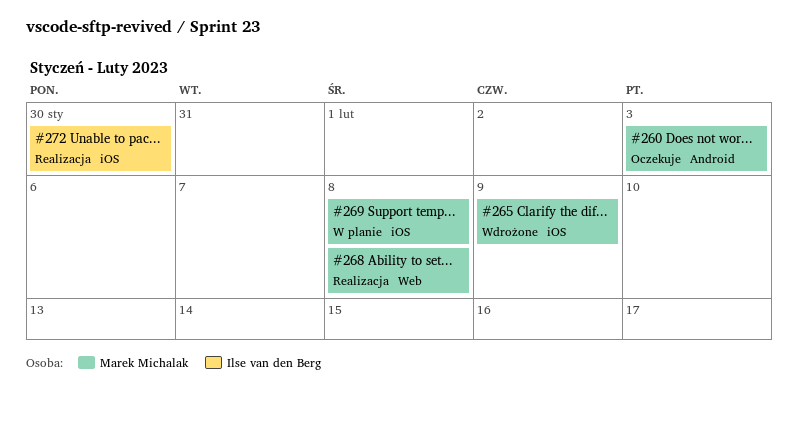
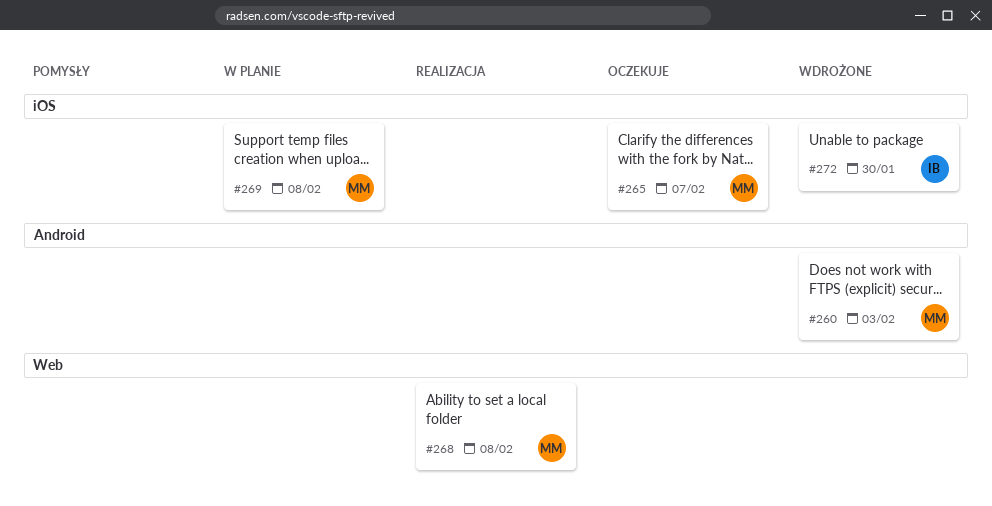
#260, status: Oczekuje -> Wdrożone
#265, status: Wdrożone -> Oczekuje
#265, due: Feb 9 -> Feb 7
#272, status: Realizacja -> Wdrożone

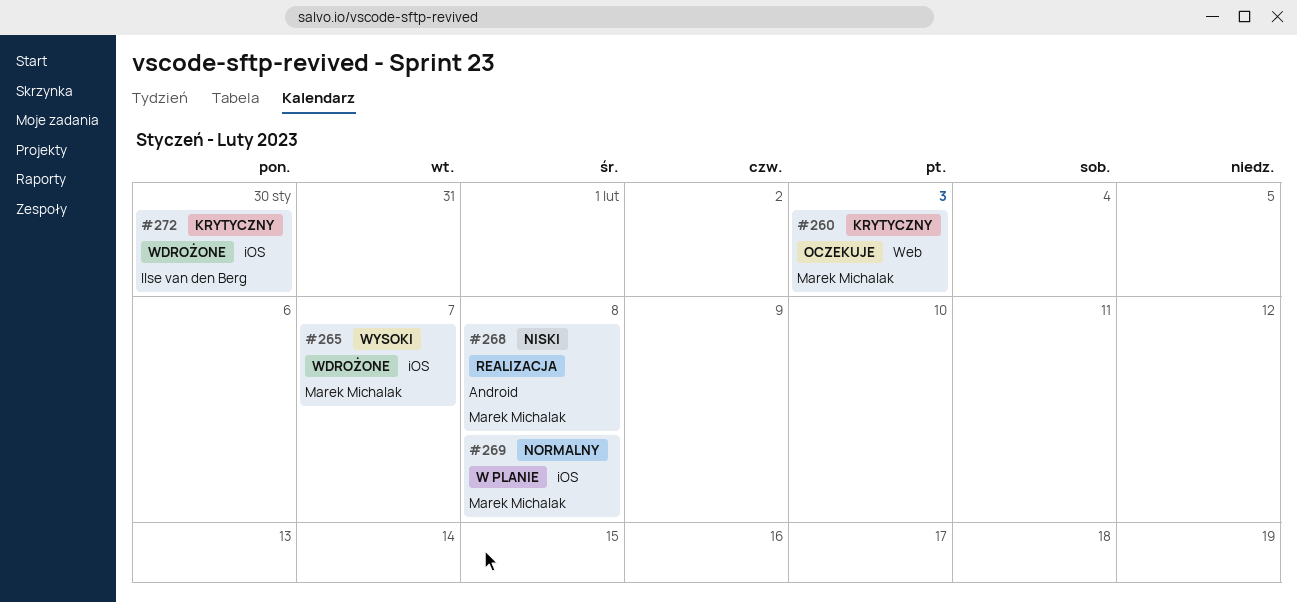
#260, status: Wdrożone -> Oczekuje
#260, label: Android -> Web
#265, status: Oczekuje -> Wdrożone
#268, label: Web -> Android

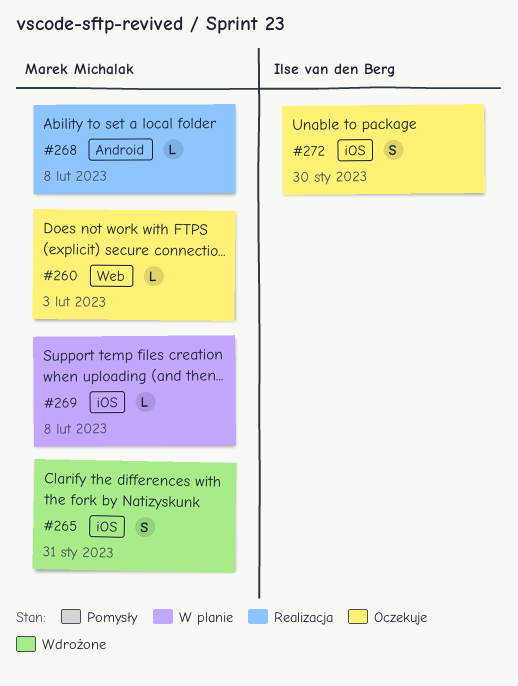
#265, due: Feb 7 -> Jan 31
#272, status: Wdrożone -> Oczekuje

